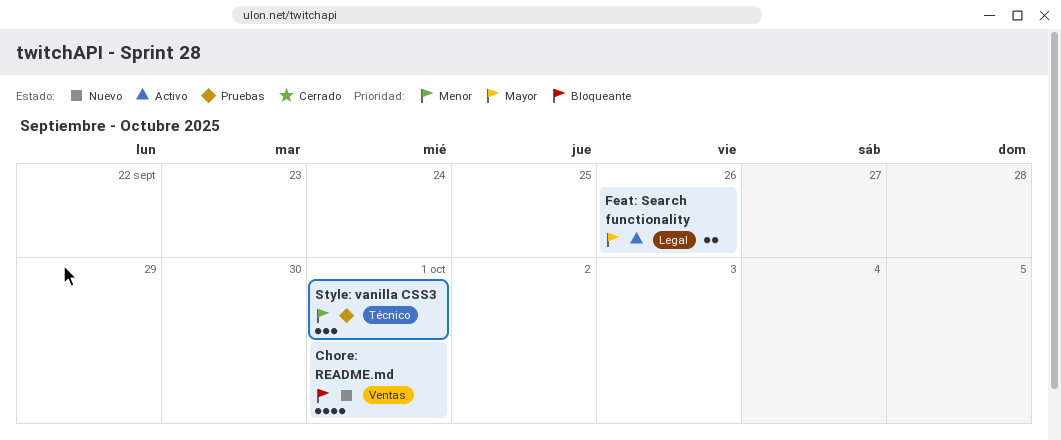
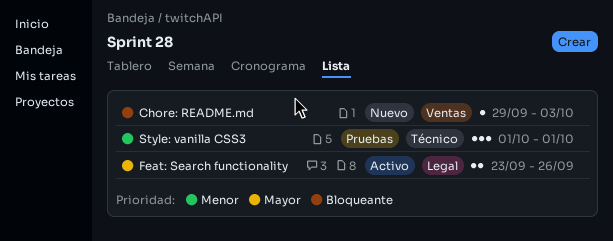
Chore: README.md, estimate: 4 -> 1
Chore: README.md, due: Oct 1 -> Oct 3

